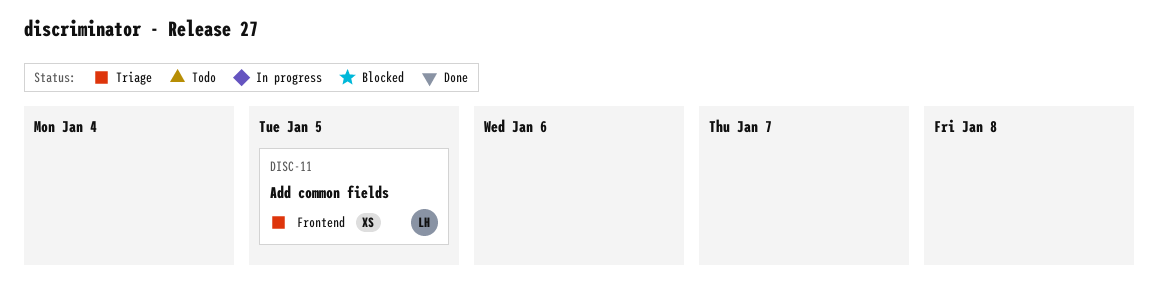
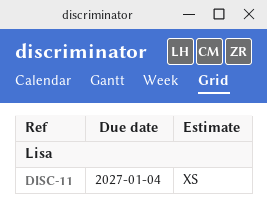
DISC-11, due: Jan 5 -> Jan 4

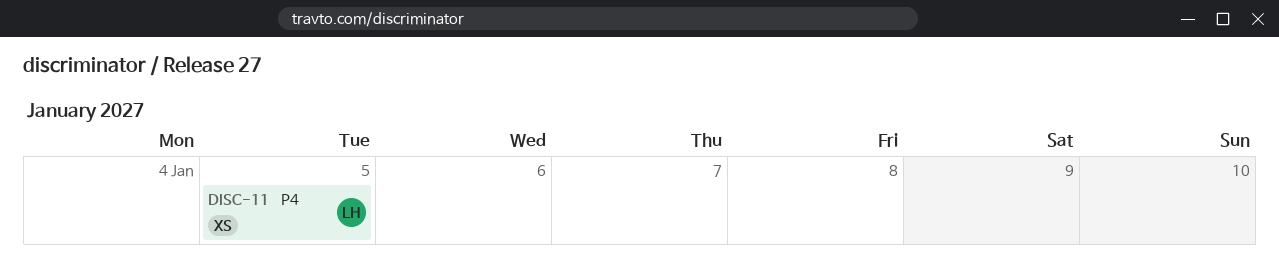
DISC-11, due: Jan 4 -> Jan 5

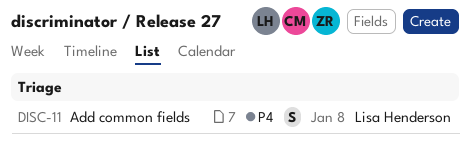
DISC-11, estimate: XS -> S
DISC-11, due: Jan 5 -> Jan 8

